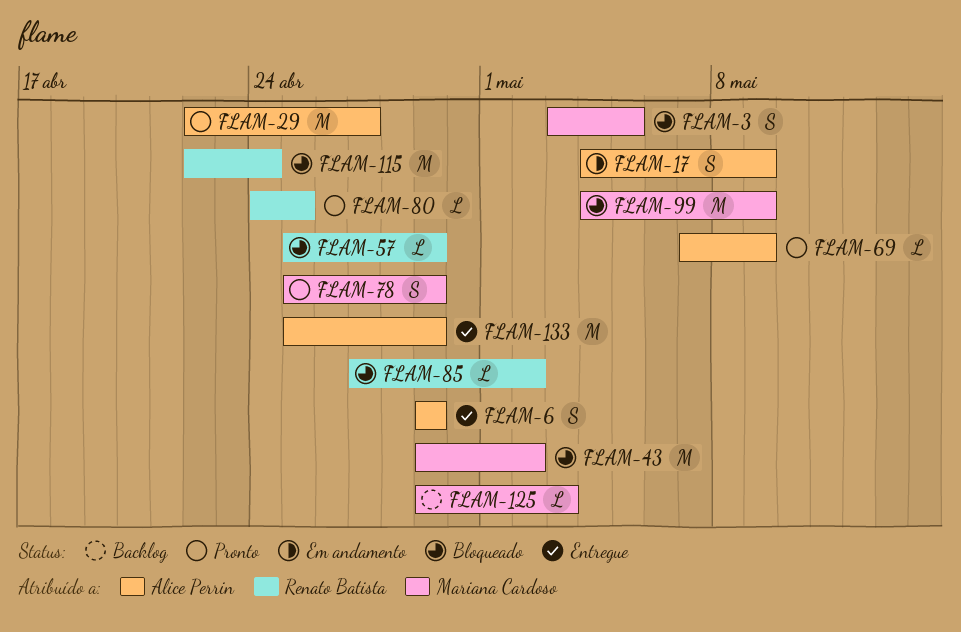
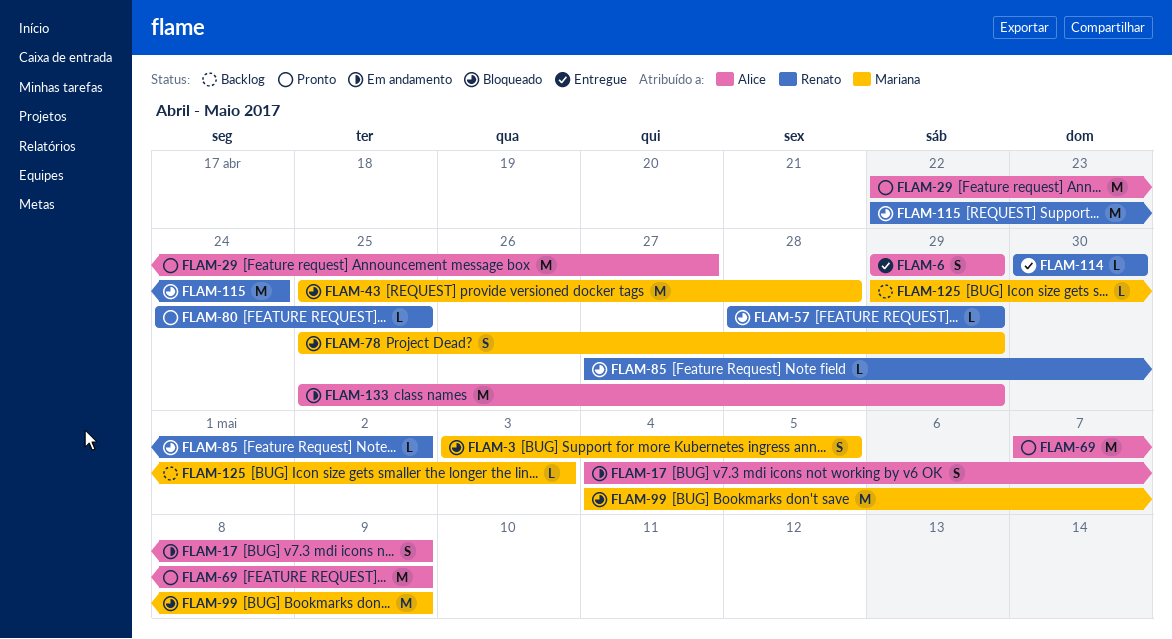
FLAM-43, start: Apr 29 -> Apr 25
FLAM-43, due: May 2 -> Apr 28
FLAM-57, start: Apr 25 -> Apr 28
FLAM-69, estimate: L -> M
FLAM-78, status: Pronto -> Bloqueado
FLAM-114: none -> present
FLAM-133, status: Entregue -> Em andamento

